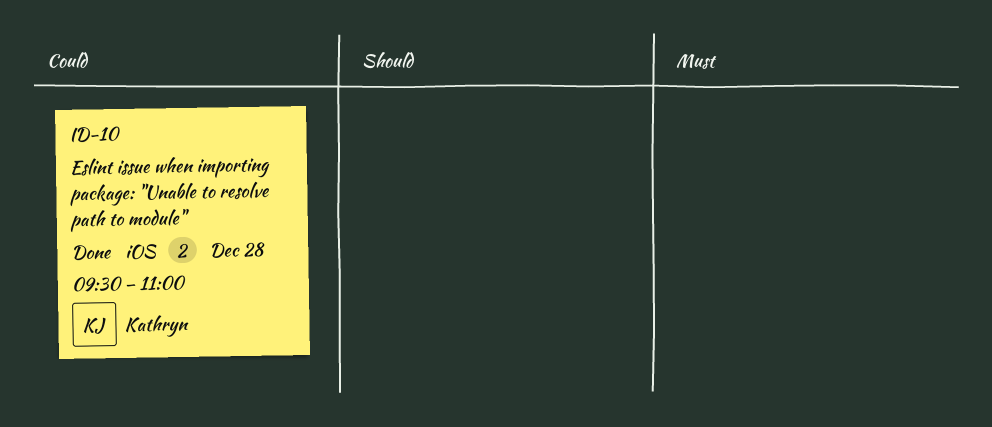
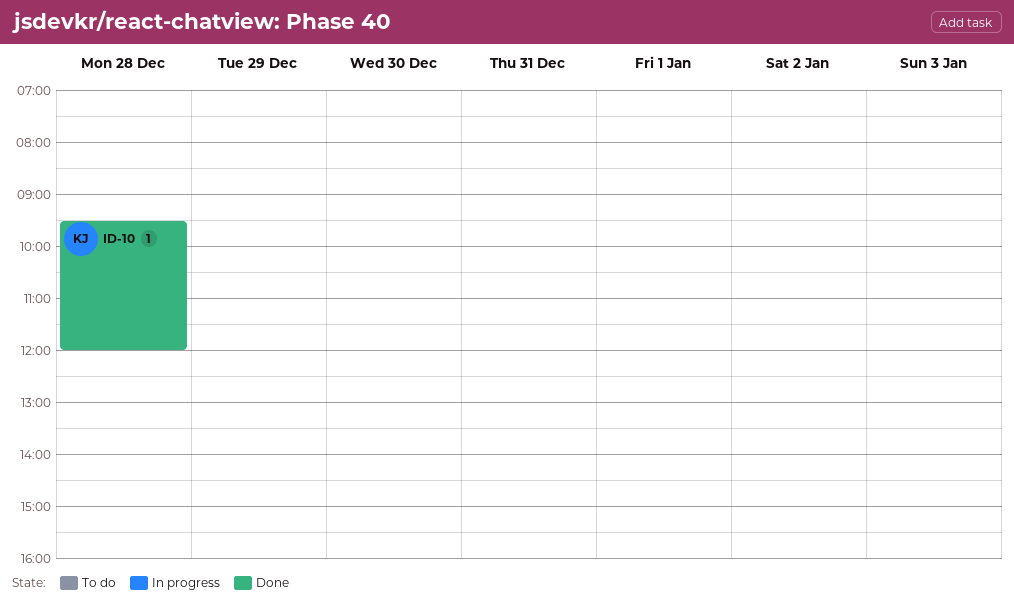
ID-10, estimate: 2 -> 1
ID-10, ends: 11:00 -> 12:00

